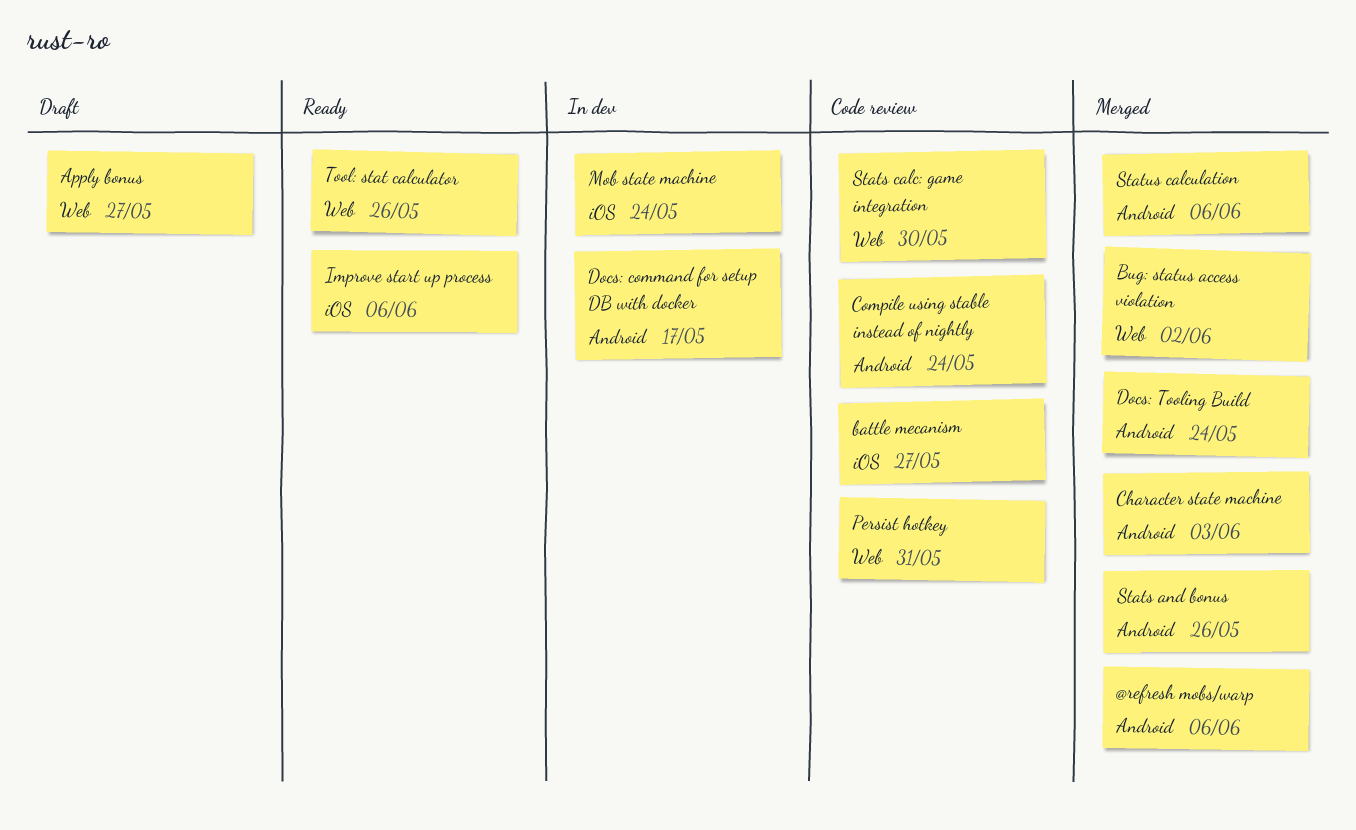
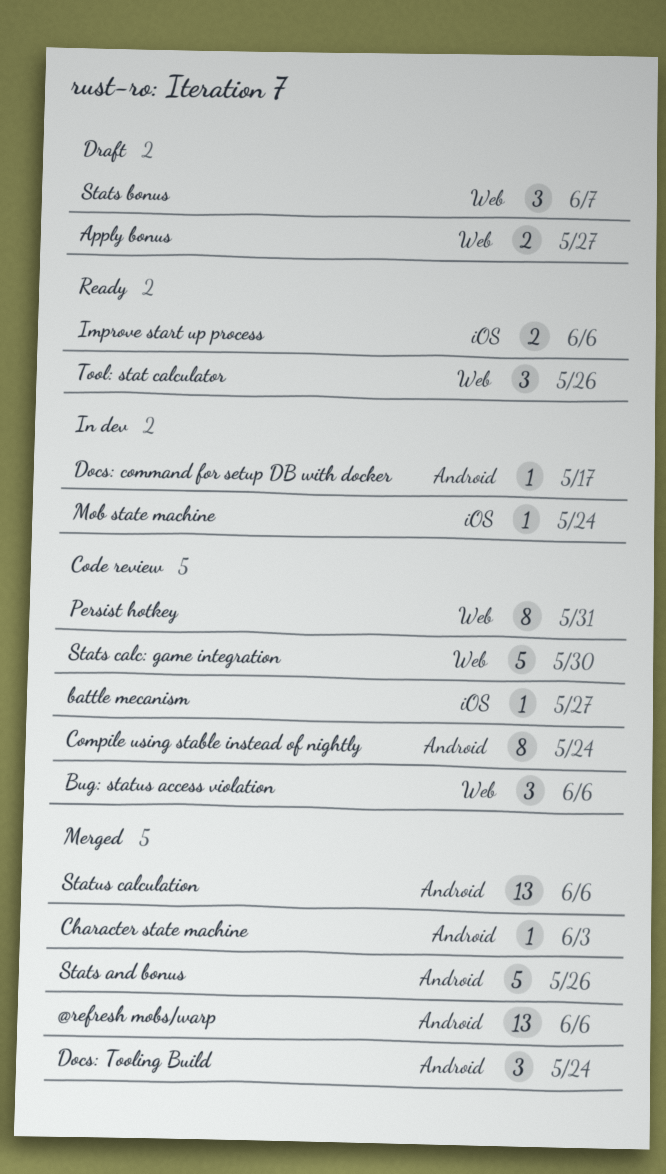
Bug: status access violation, status: Merged -> Code review
Bug: status access violation, due: Jun 2 -> Jun 6
Stats bonus: none -> present

